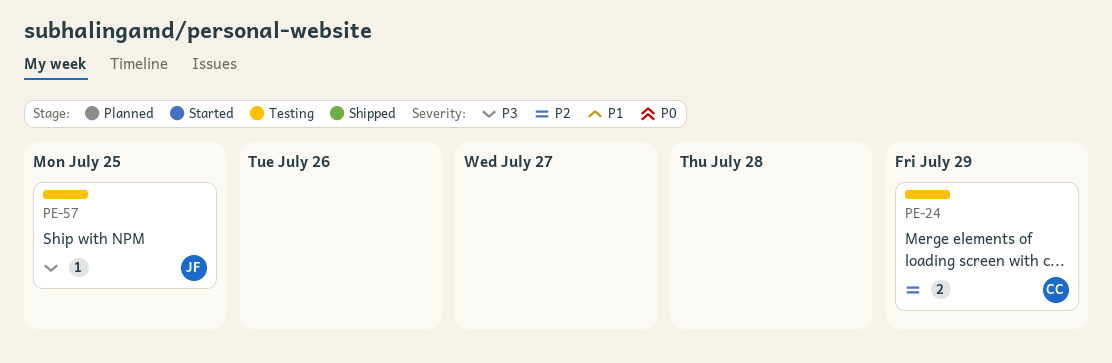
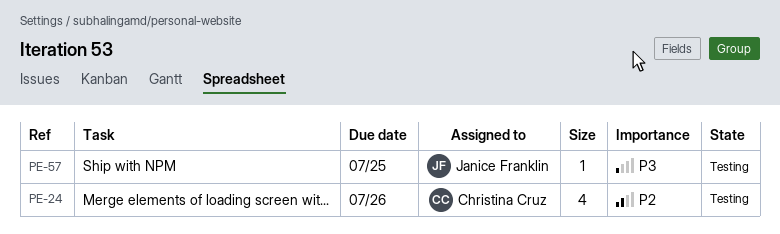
PE-24, estimate: 2 -> 4
PE-24, due: Jul 29 -> Jul 26

